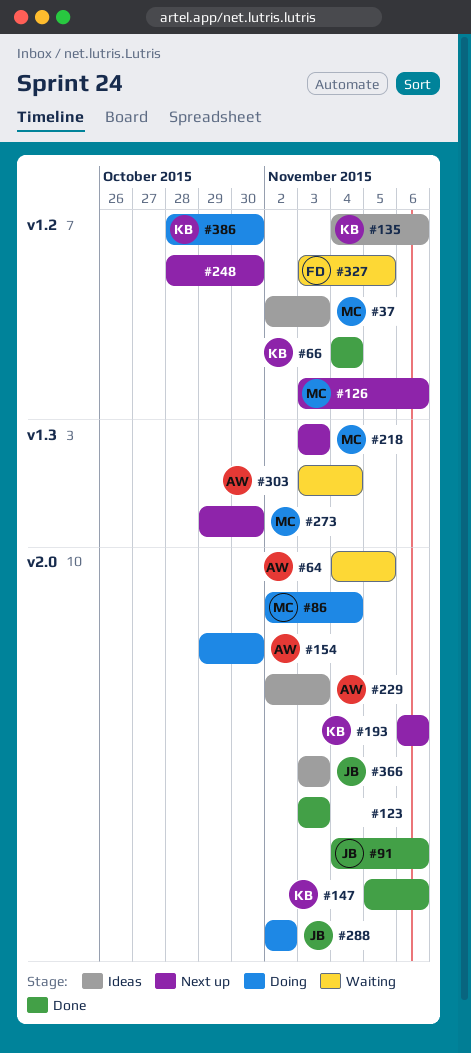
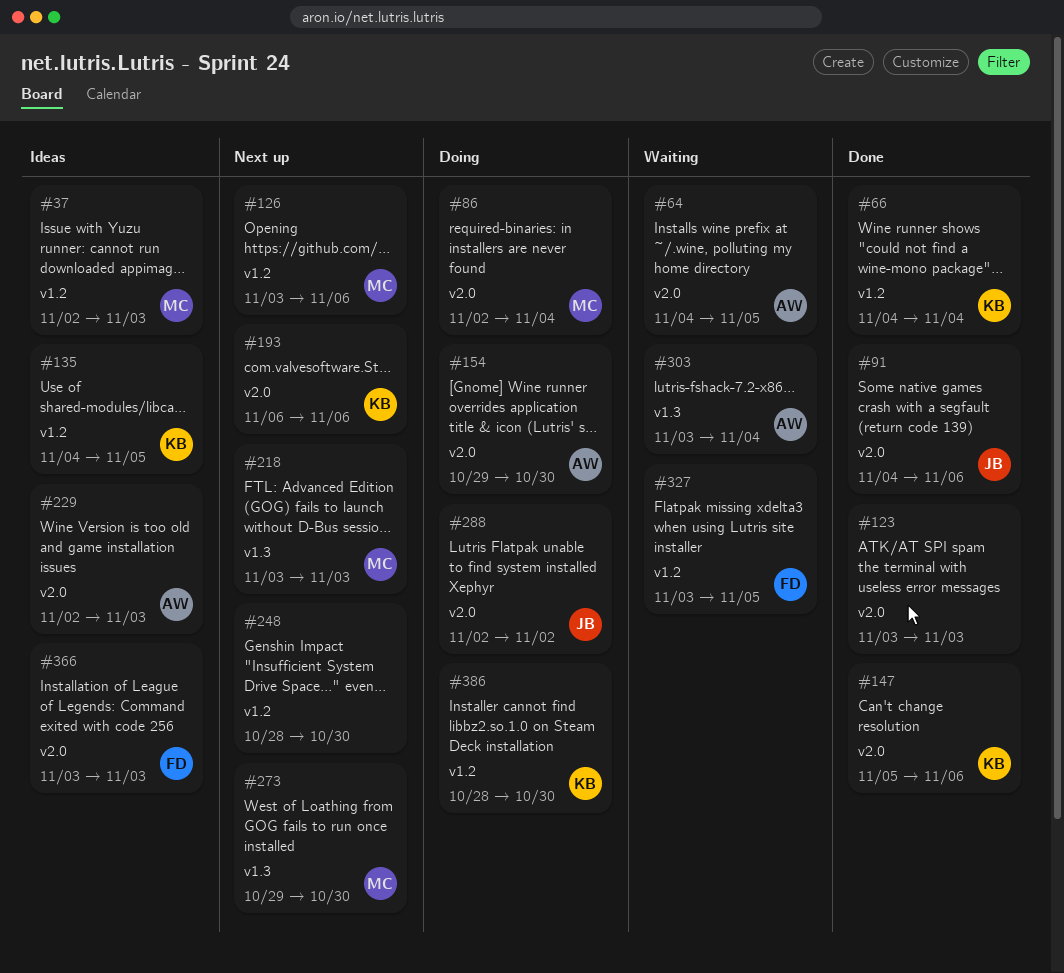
#135, due: Nov 6 -> Nov 5
#366, owner: JB -> FD

